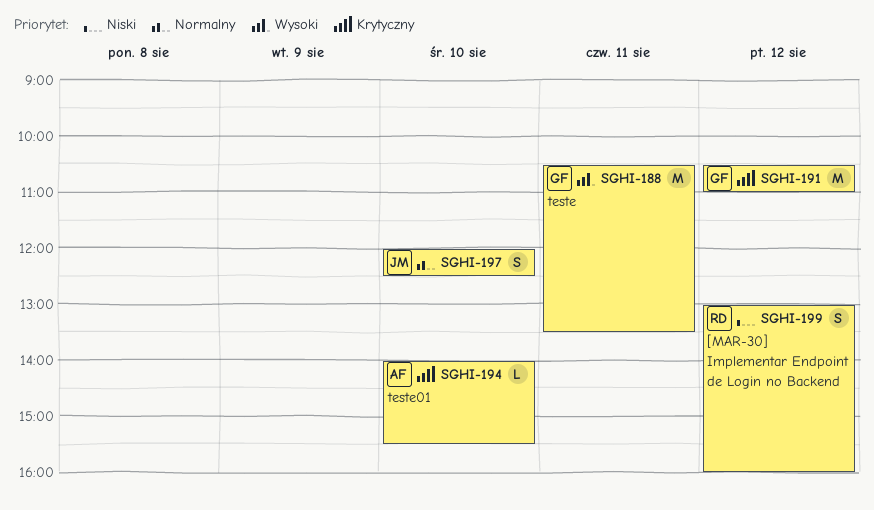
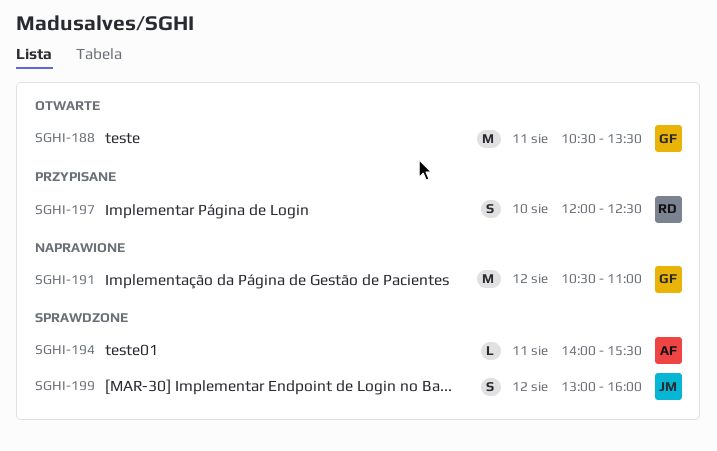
SGHI-194, day: Aug 10 -> Aug 11
SGHI-197, owner: JM -> RD
SGHI-199, owner: RD -> JM

